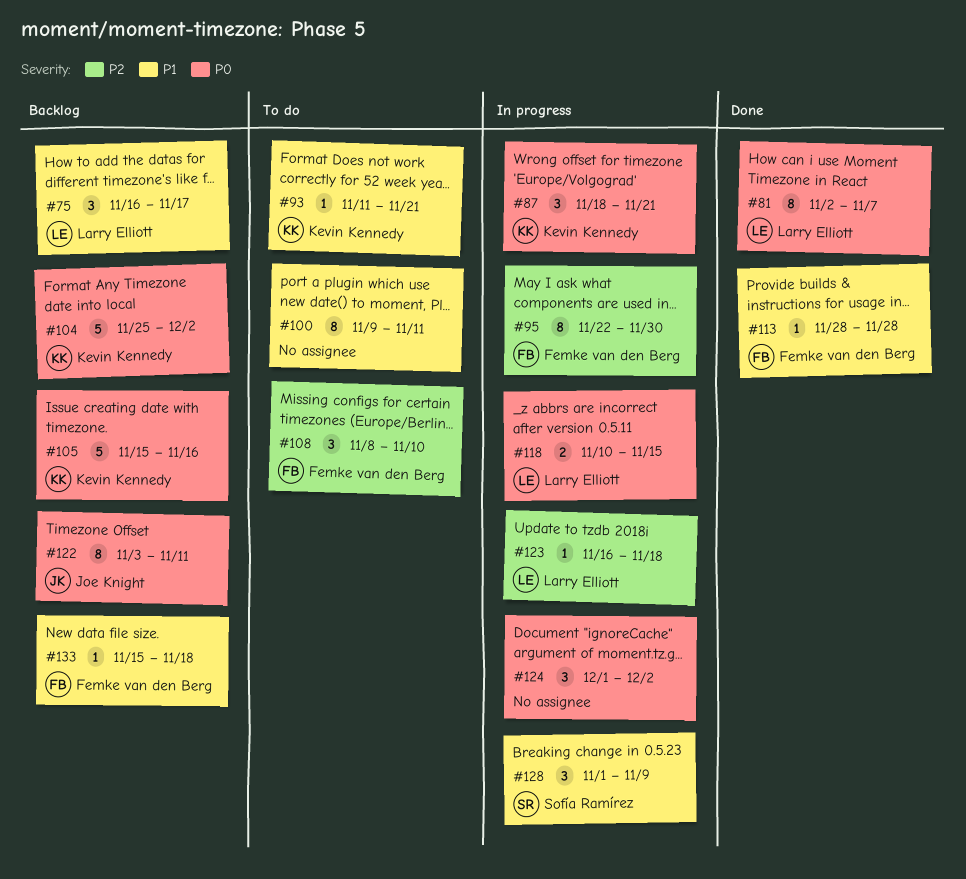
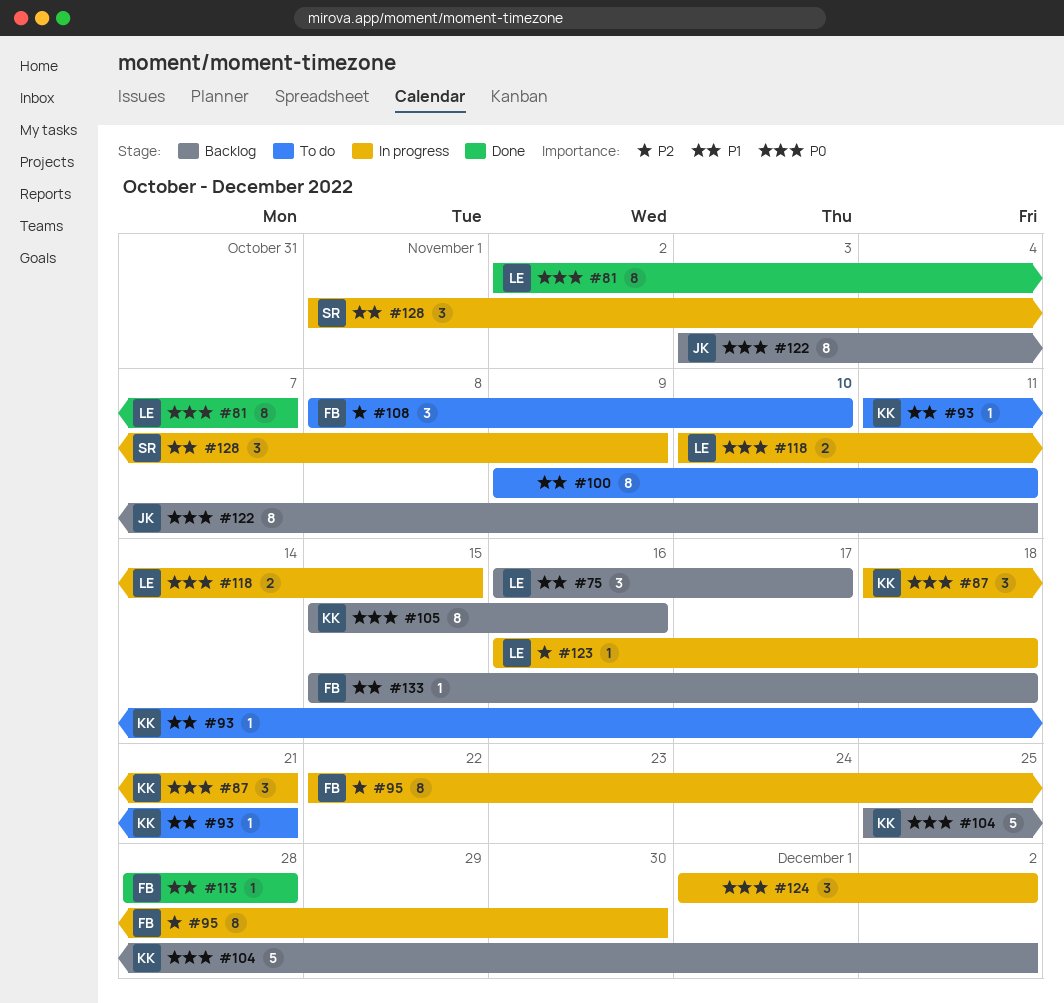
#105, estimate: 5 -> 8

